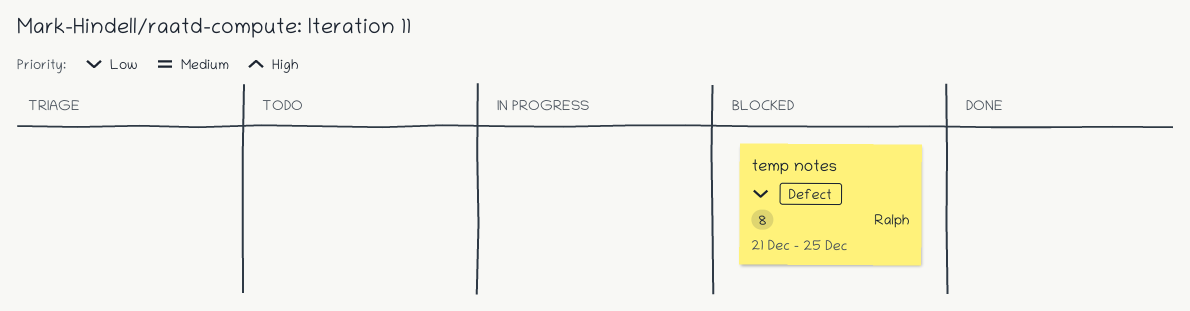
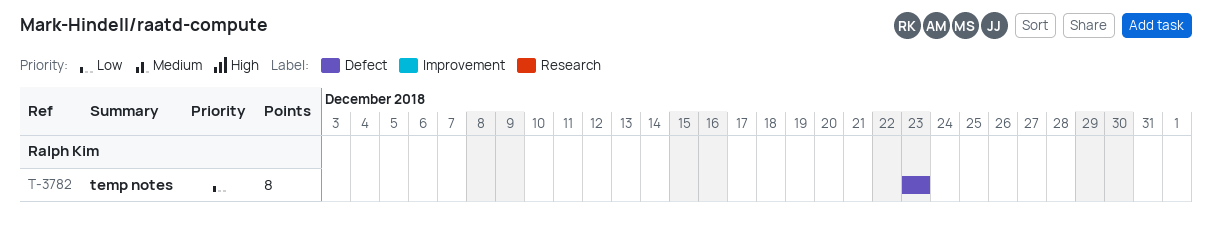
temp notes, start: Dec 21 -> Dec 23
temp notes, due: Dec 25 -> Dec 23

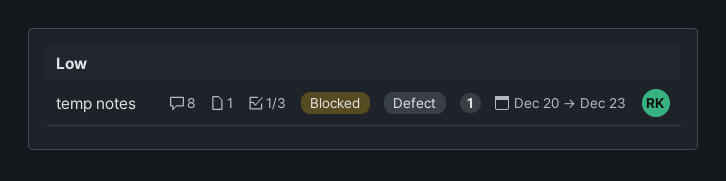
temp notes, estimate: 8 -> 1
temp notes, start: Dec 23 -> Dec 20

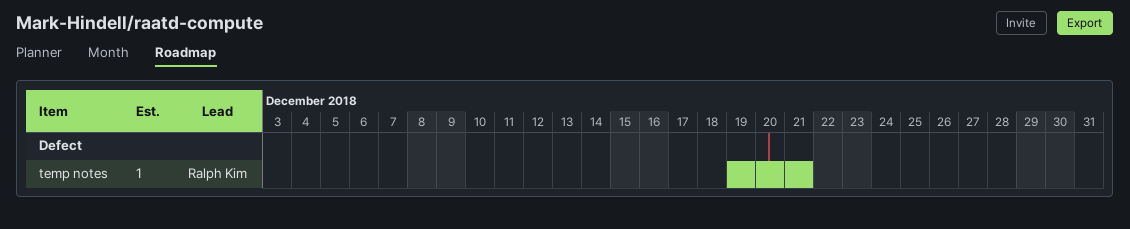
temp notes, start: Dec 20 -> Dec 19
temp notes, due: Dec 23 -> Dec 21

